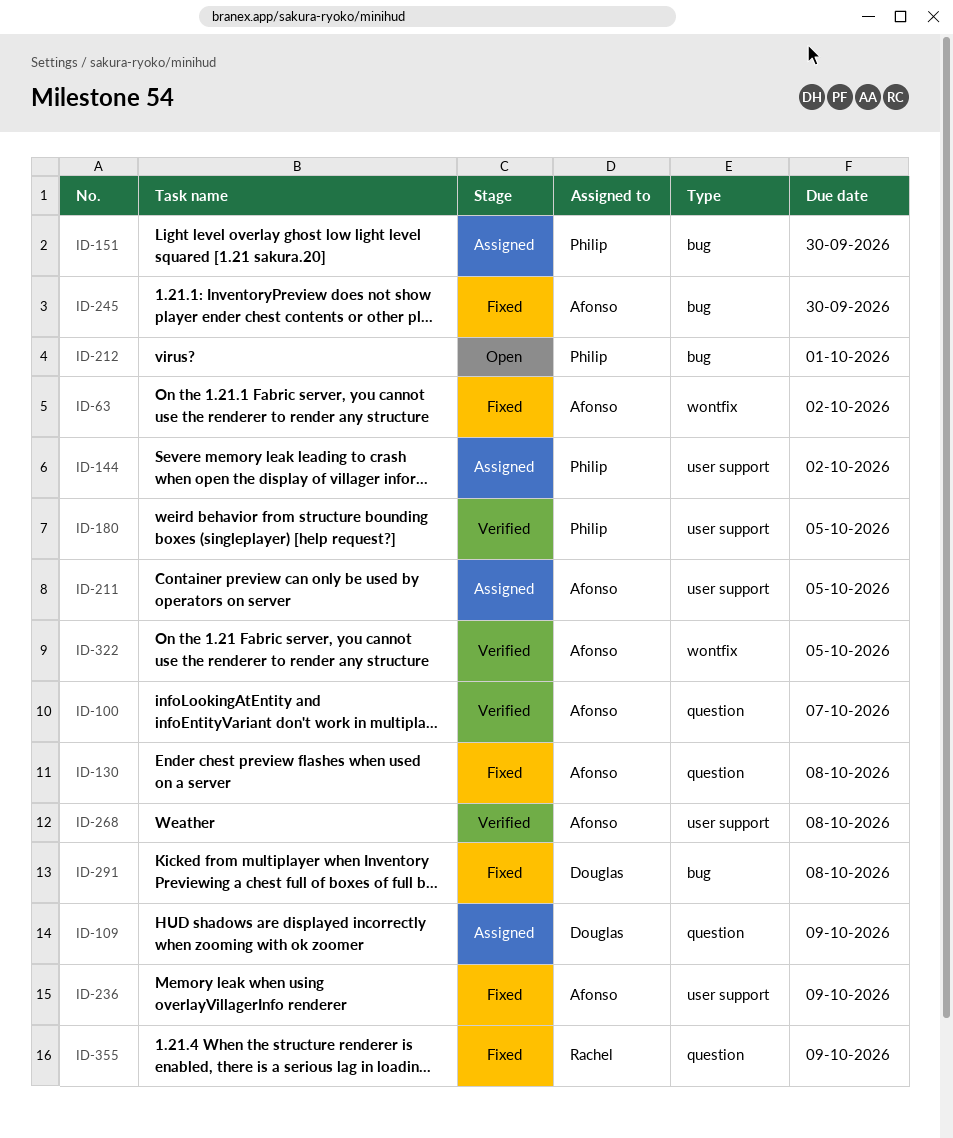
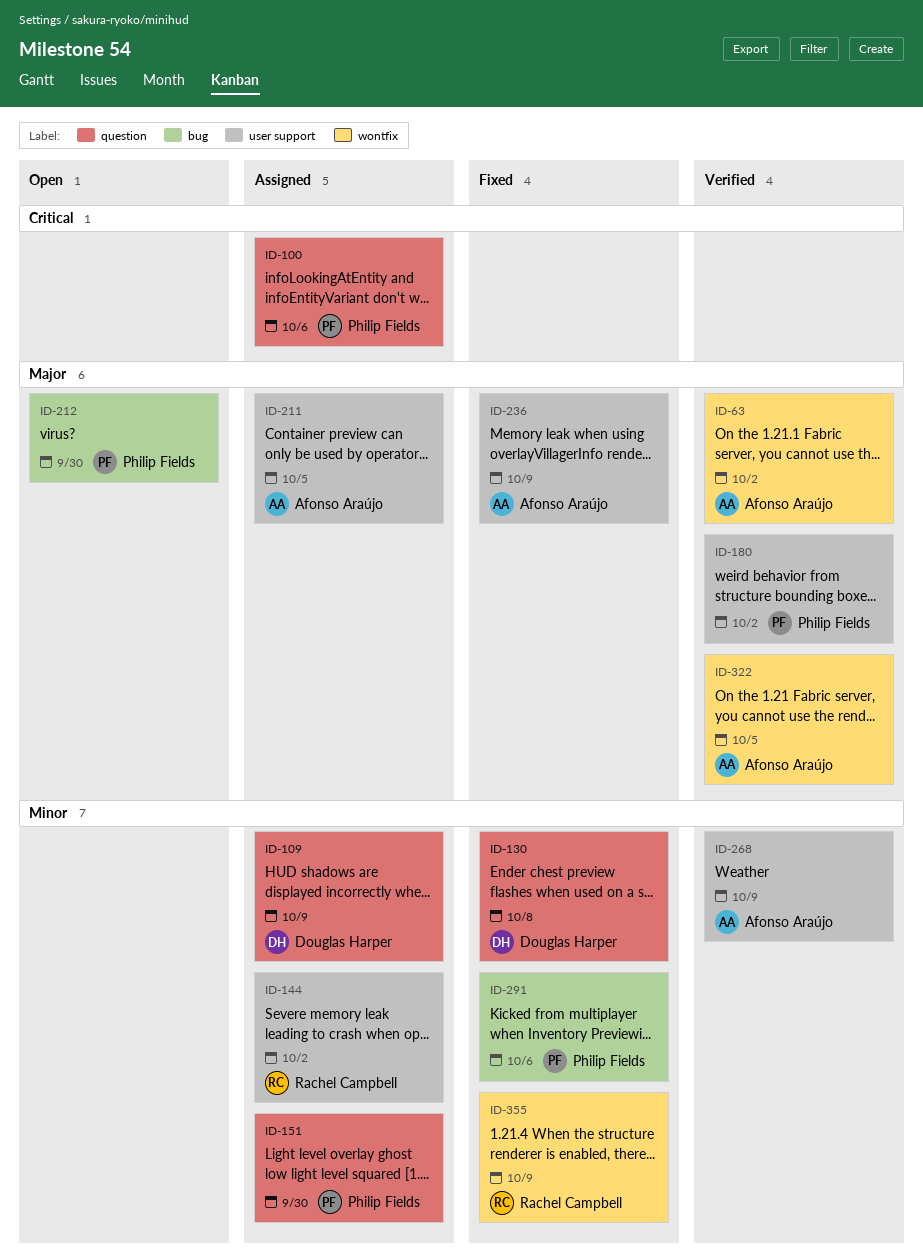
ID-63, status: Fixed -> Verified
ID-100, status: Verified -> Assigned
ID-100, owner: Afonso Araújo -> Philip Fields
ID-100, due: Oct 7 -> Oct 6
ID-130, owner: Afonso Araújo -> Douglas Harper
ID-144, owner: Philip Fields -> Rachel Campbell
ID-151, label: bug -> question
ID-180, due: Oct 5 -> Oct 2
ID-212, due: Oct 1 -> Sep 30
ID-245: present -> none
ID-268, due: Oct 8 -> Oct 9
ID-291, owner: Douglas Harper -> Philip Fields
ID-291, due: Oct 8 -> Oct 6
ID-355, label: question -> wontfix

